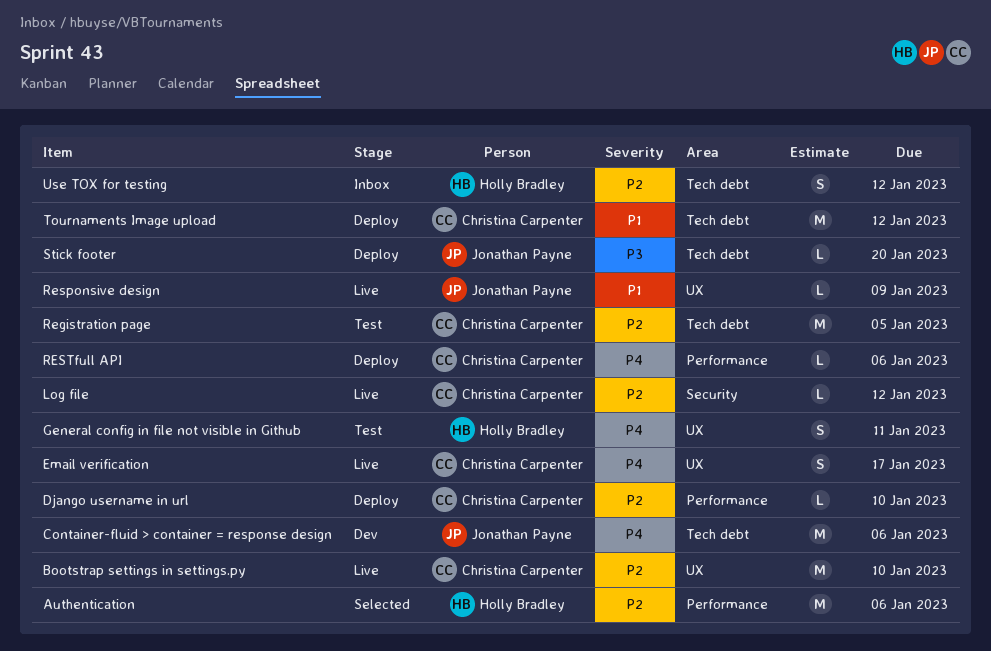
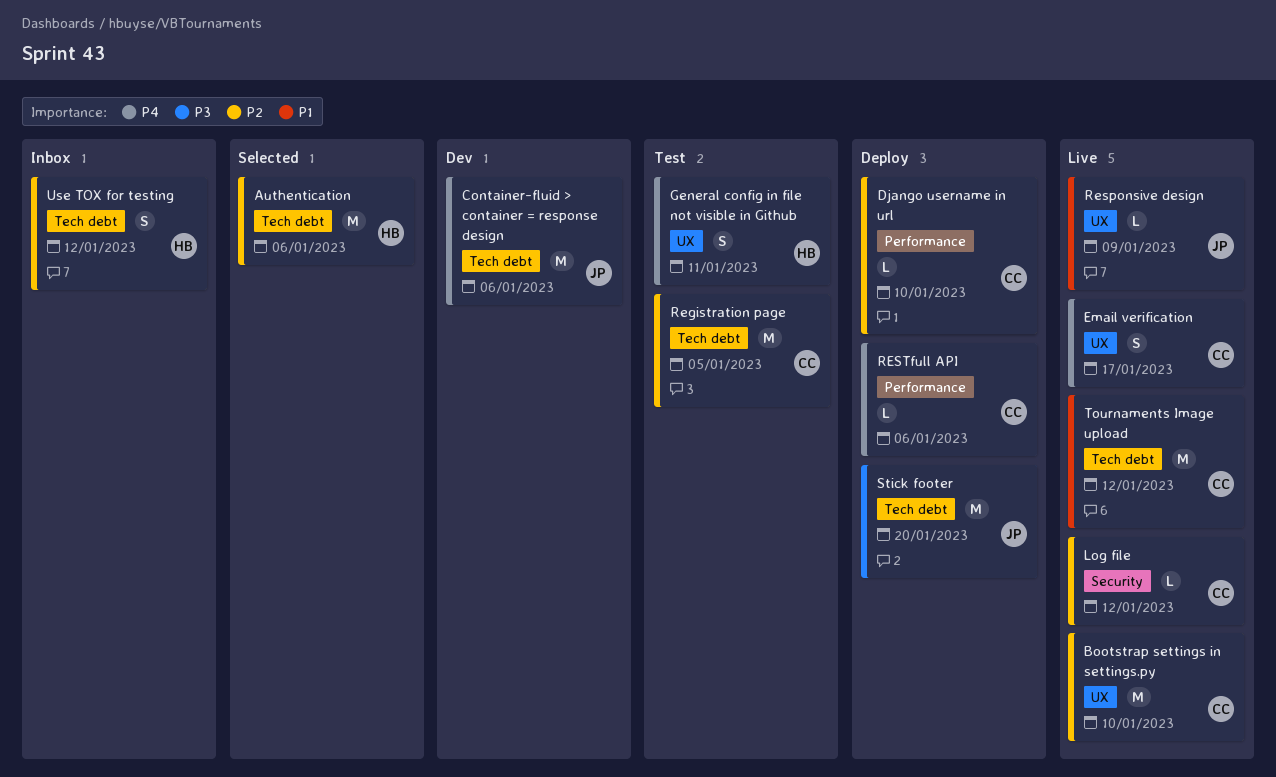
Authentication, label: Performance -> Tech debt
Stick footer, estimate: L -> M
Tournaments Image upload, status: Deploy -> Live

